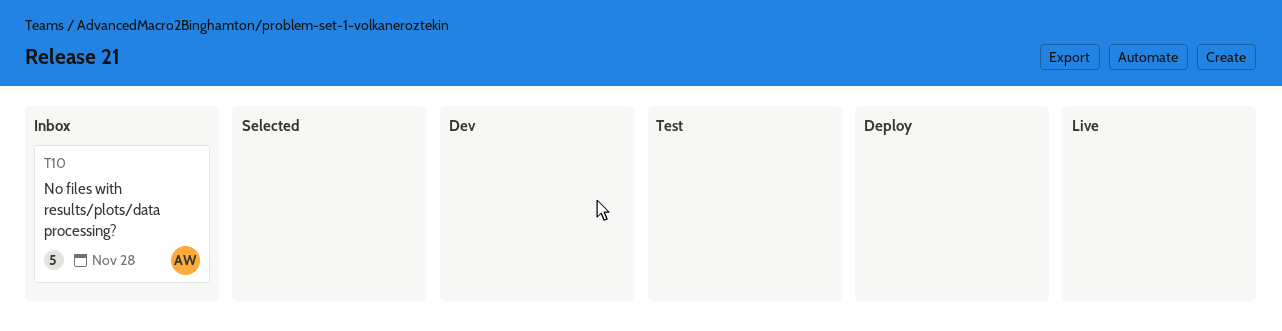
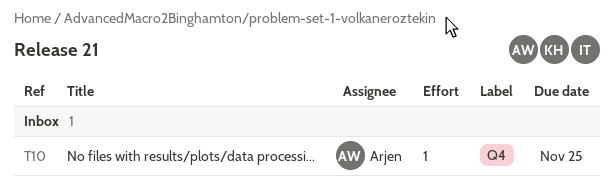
T10, estimate: 5 -> 1
T10, due: Nov 28 -> Nov 25

